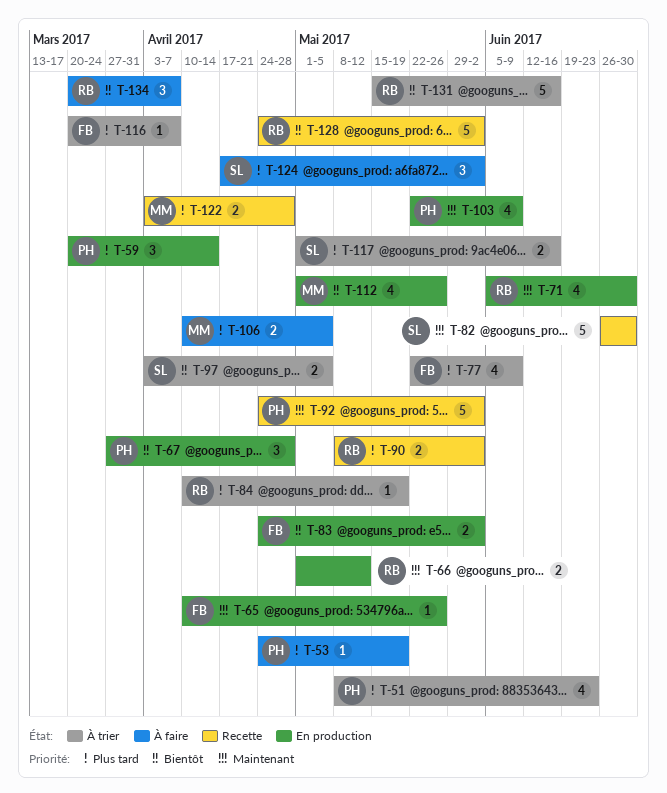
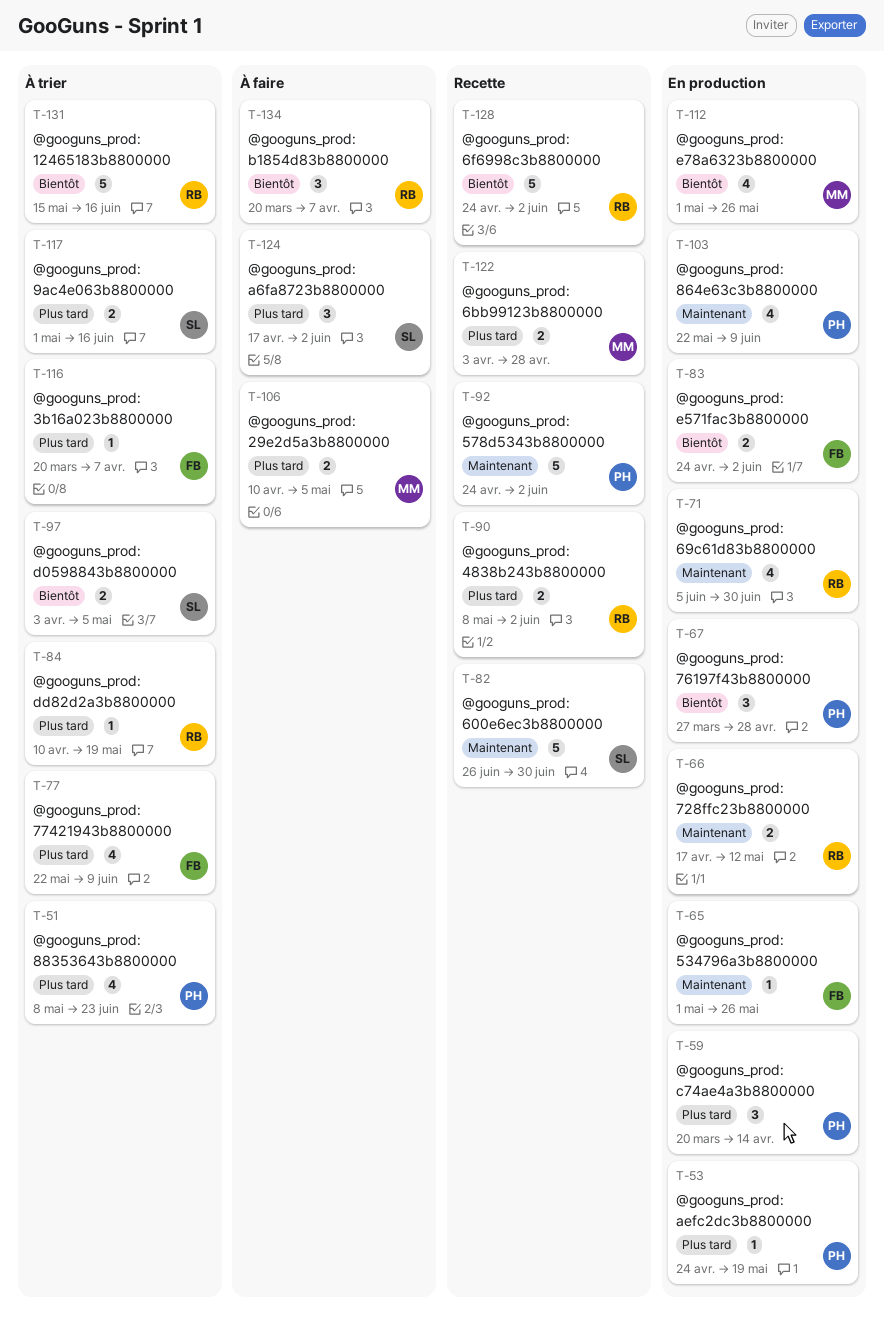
T-53, status: À faire -> En production
T-65, start: Apr 10 -> May 1
T-66, start: May 1 -> Apr 17

